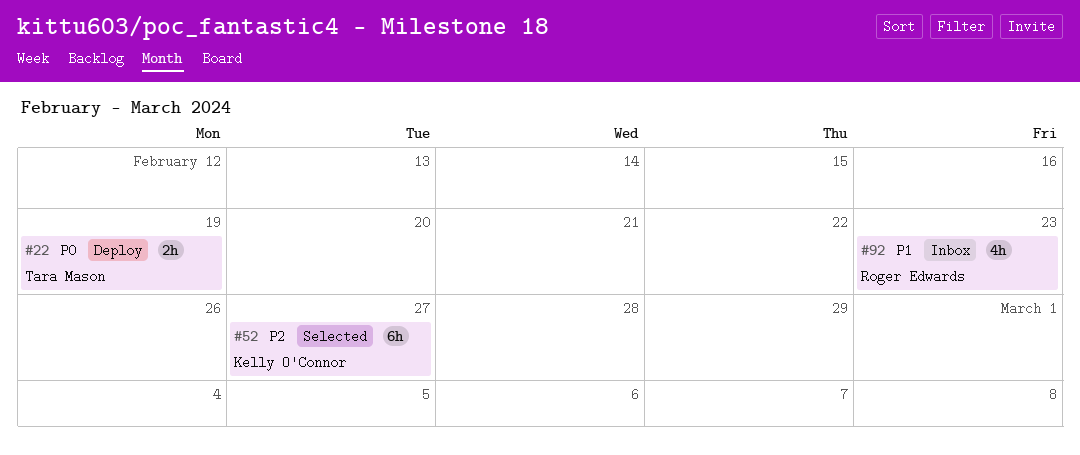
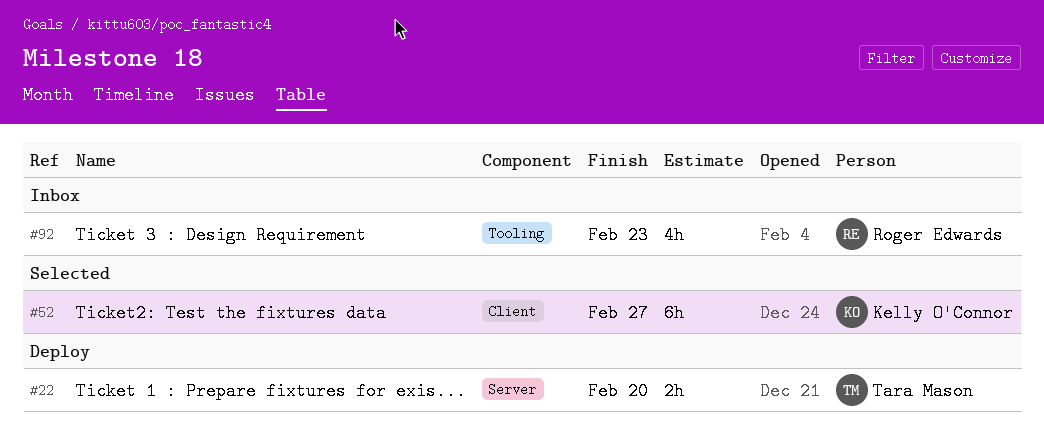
#22, due: Feb 19 -> Feb 20

